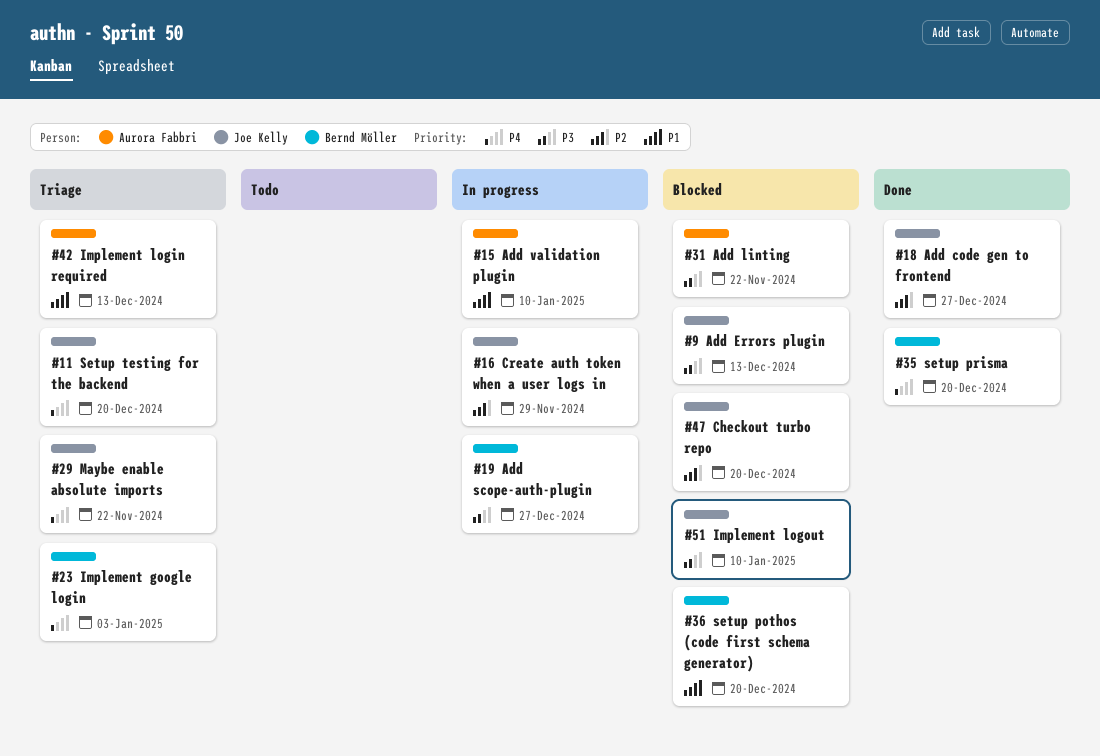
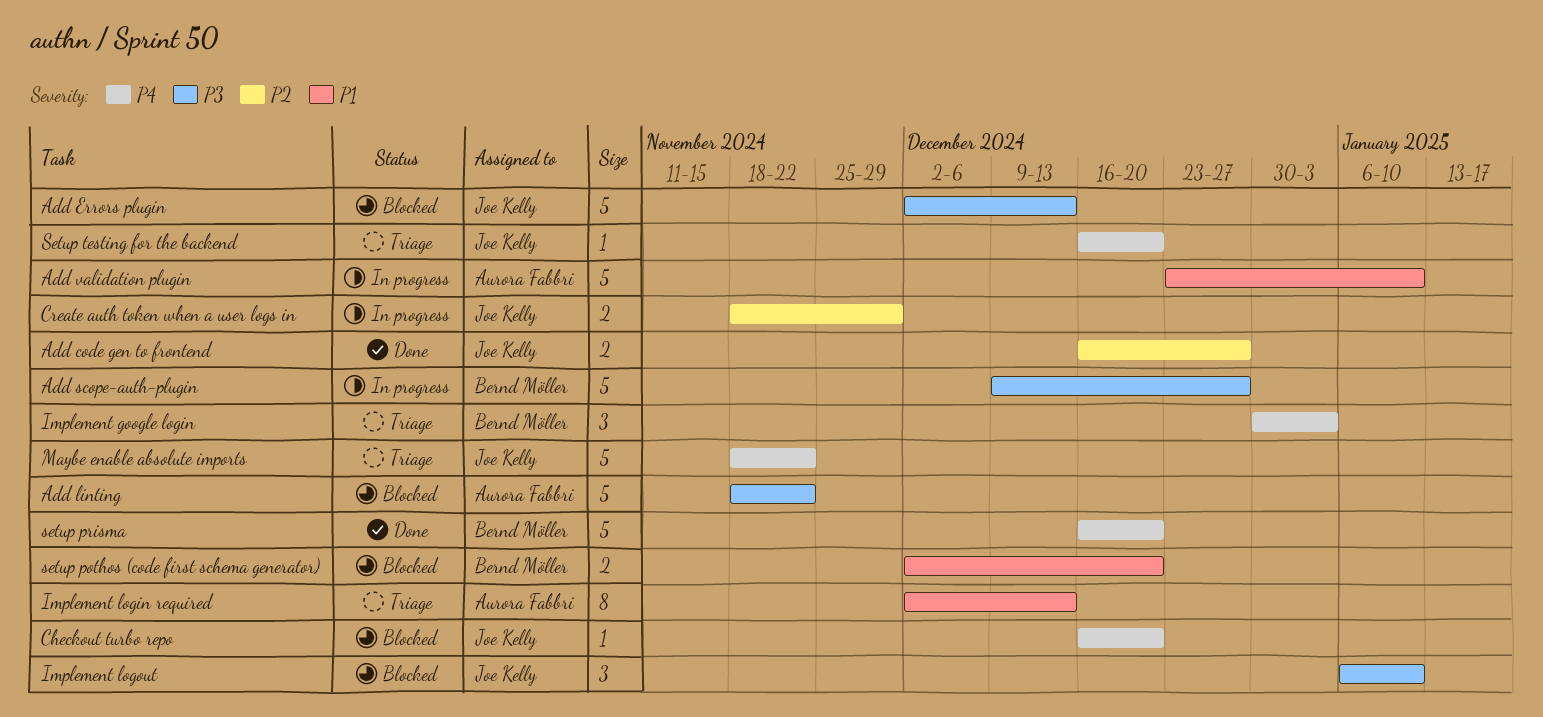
Checkout turbo repo, priority: P2 -> P4

